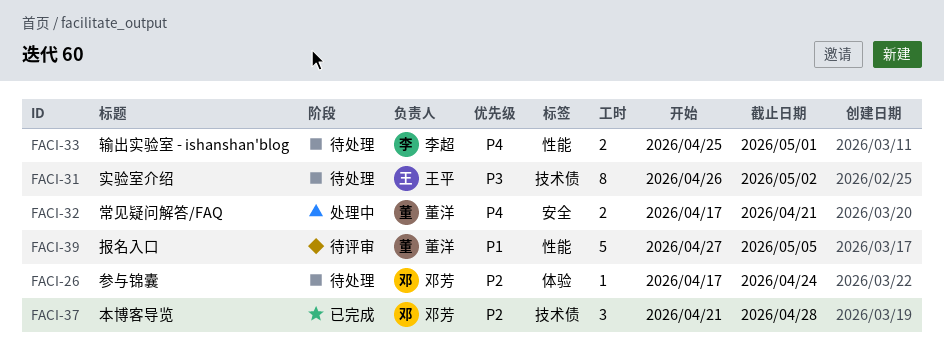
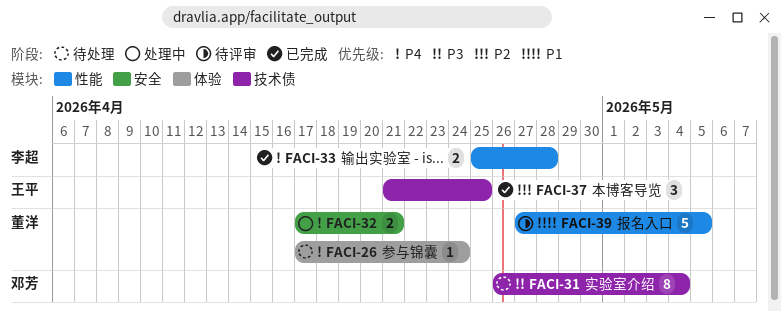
FACI-26, owner: 邓芳 -> 董洋
FACI-26, priority: P2 -> P4
FACI-31, owner: 王平 -> 邓芳
FACI-31, due: May 2 -> May 4
FACI-33, status: 待处理 -> 已完成
FACI-33, due: May 1 -> Apr 28
FACI-37, owner: 邓芳 -> 王平
FACI-37, due: Apr 28 -> Apr 25

